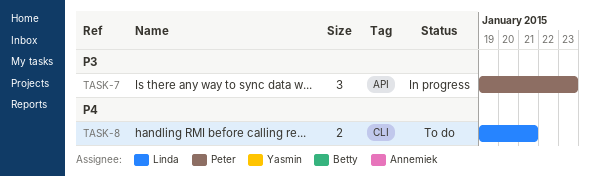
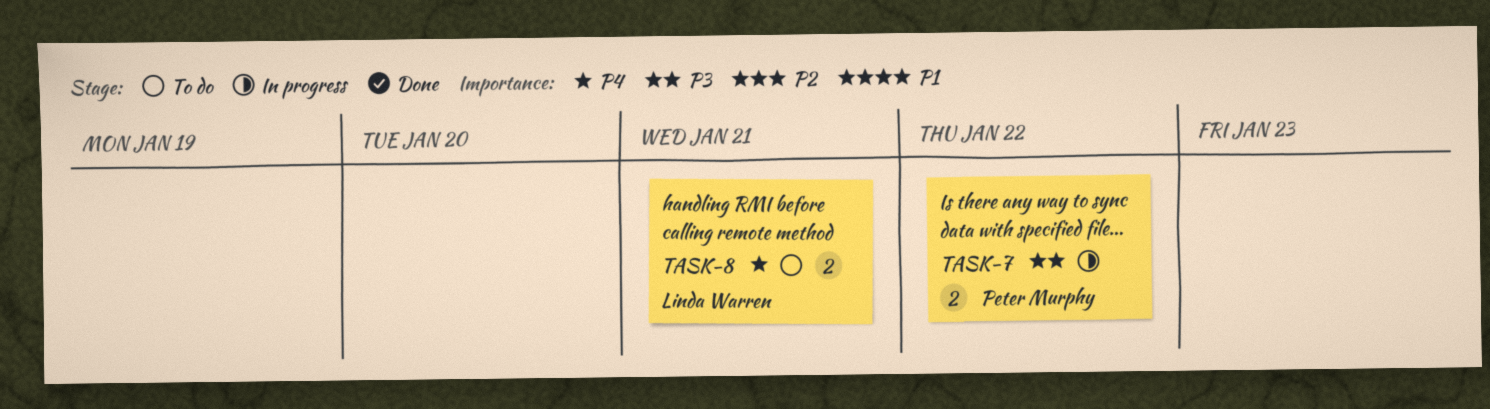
TASK-7, estimate: 3 -> 2
TASK-7, due: Jan 23 -> Jan 22

